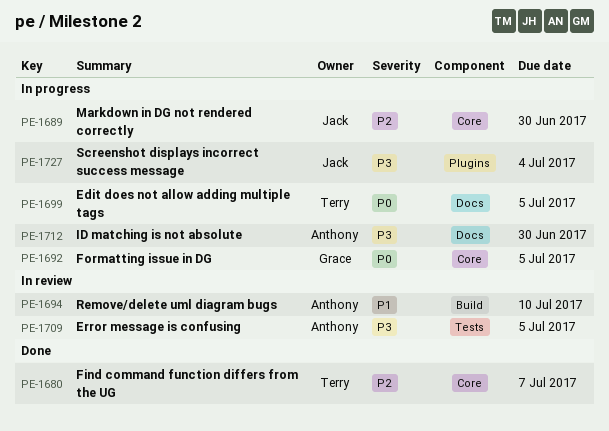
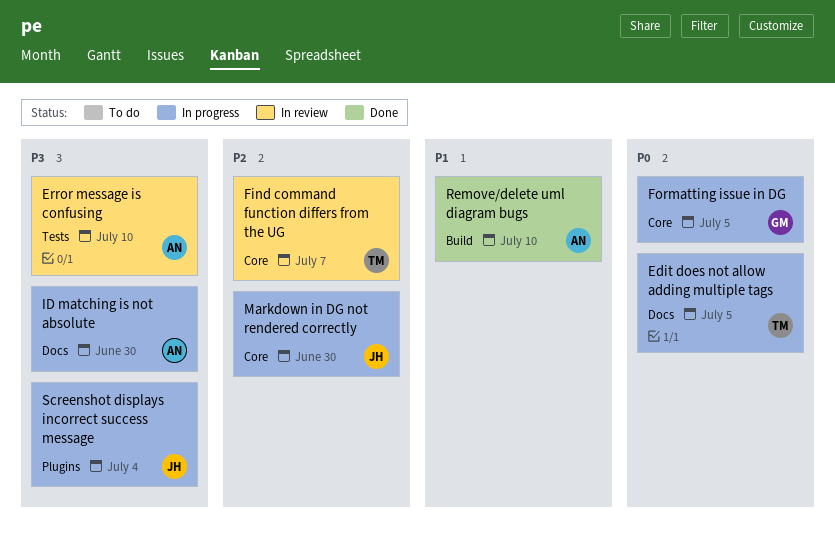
Error message is confusing, due: Jul 5 -> Jul 10
Find command function differs from the UG, status: Done -> In review
Remove/delete uml diagram bugs, status: In review -> Done

